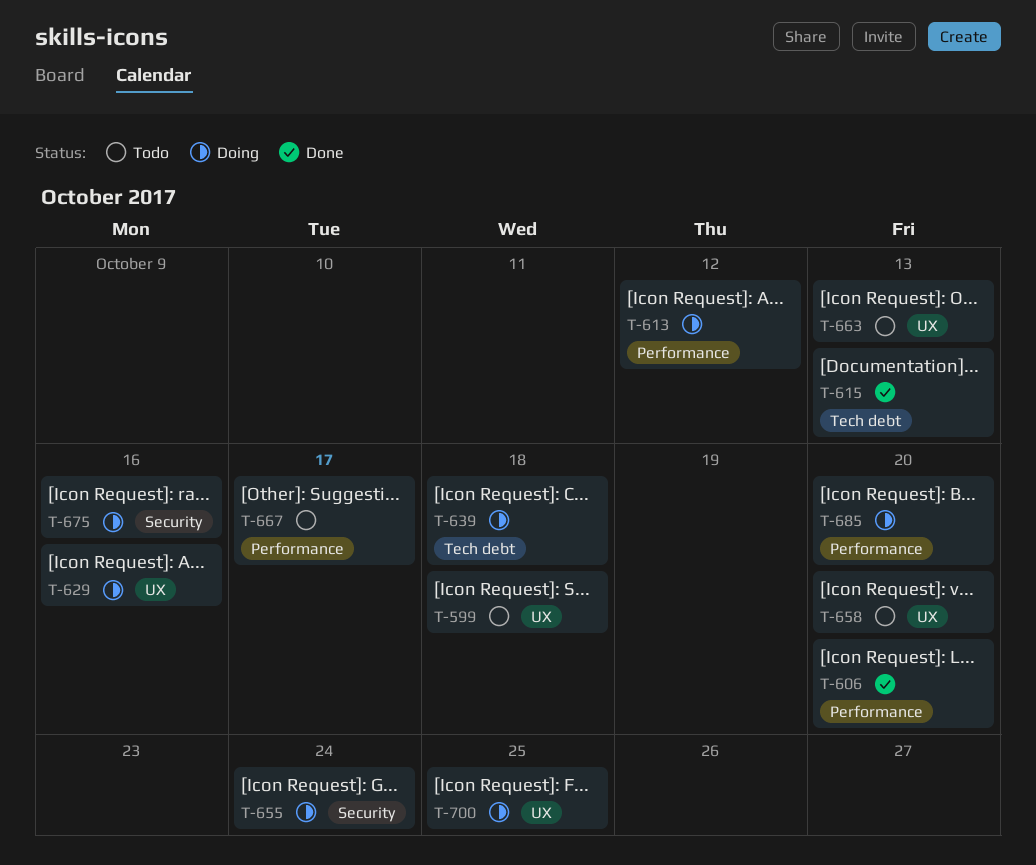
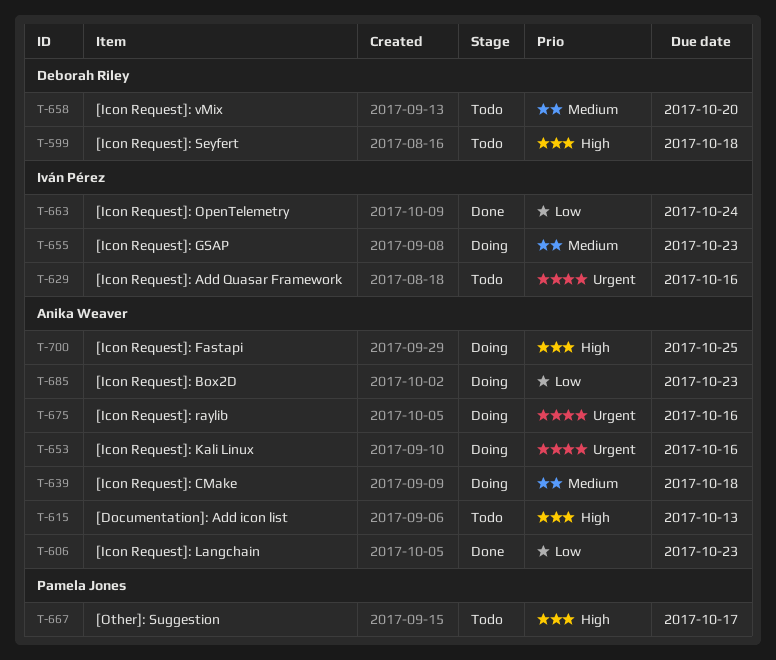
T-606, due: Oct 20 -> Oct 23
T-613: present -> none
T-615, status: Done -> Todo
T-629, status: Doing -> Todo
T-653: none -> present
T-655, due: Oct 24 -> Oct 23
T-663, status: Todo -> Done
T-663, due: Oct 13 -> Oct 24
T-685, due: Oct 20 -> Oct 23

